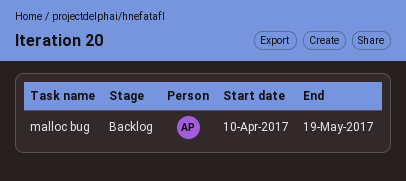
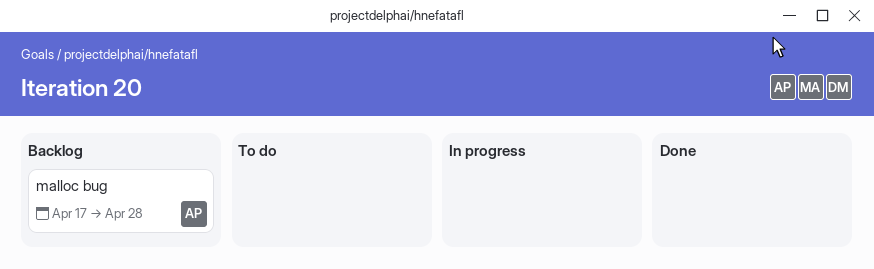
malloc bug, start: Apr 10 -> Apr 17
malloc bug, due: May 19 -> Apr 28

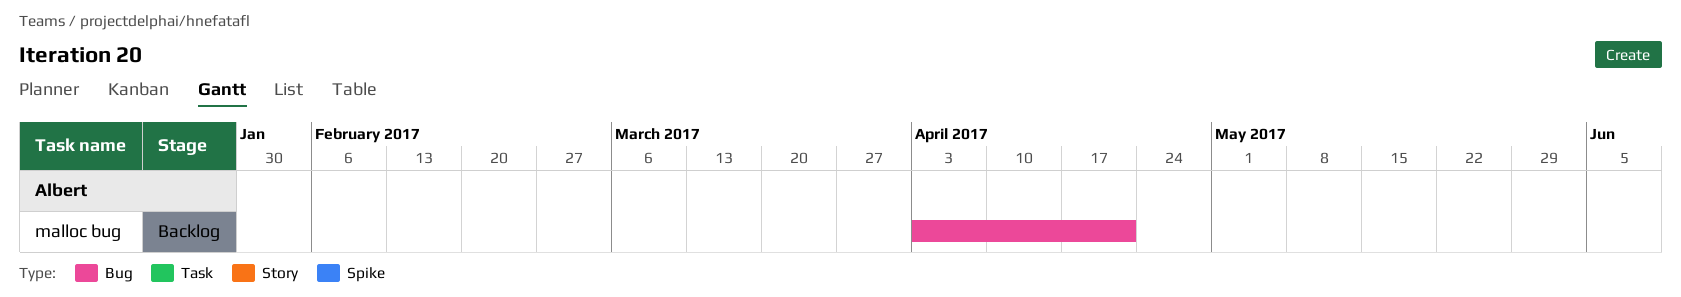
malloc bug, start: Apr 17 -> Apr 3
malloc bug, due: Apr 28 -> Apr 21

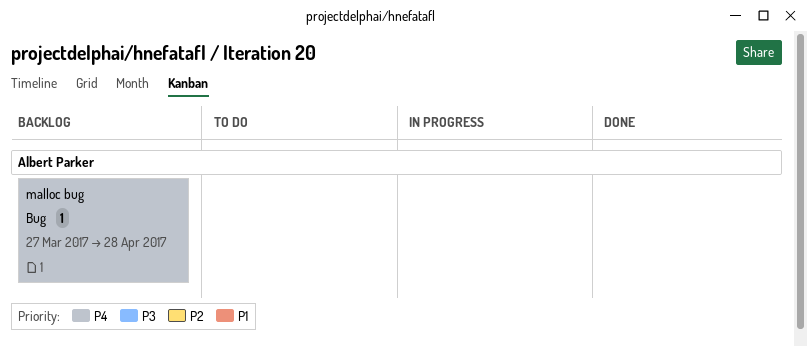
malloc bug, start: Apr 3 -> Mar 27
malloc bug, due: Apr 21 -> Apr 28

